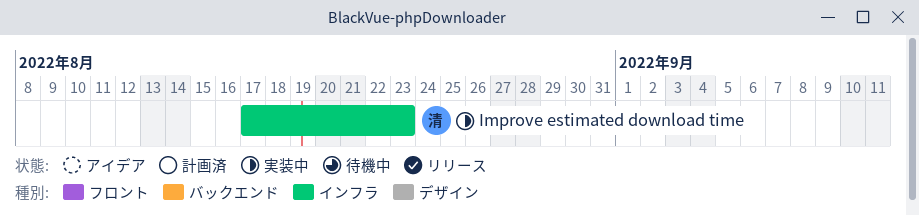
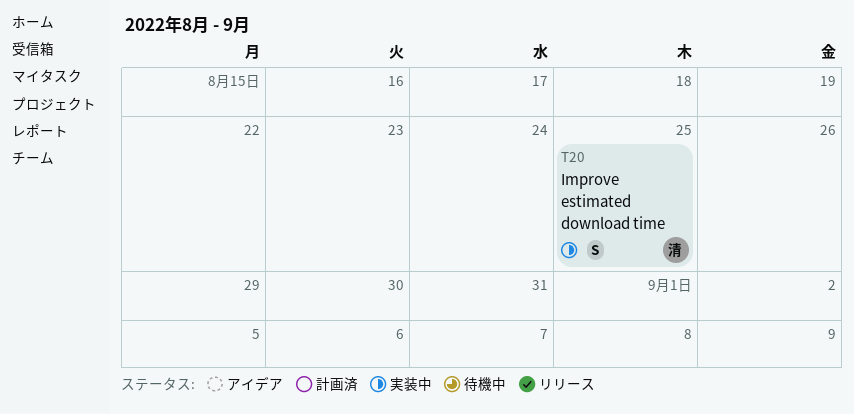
Improve estimated download time, due: Aug 23 -> Aug 25

